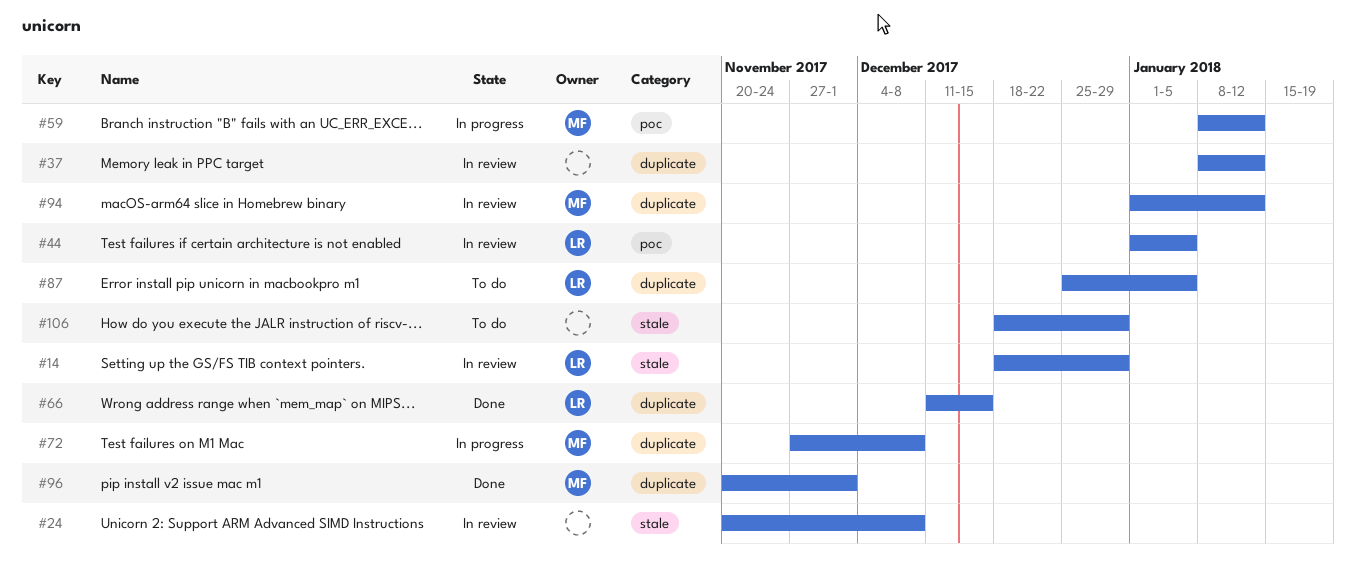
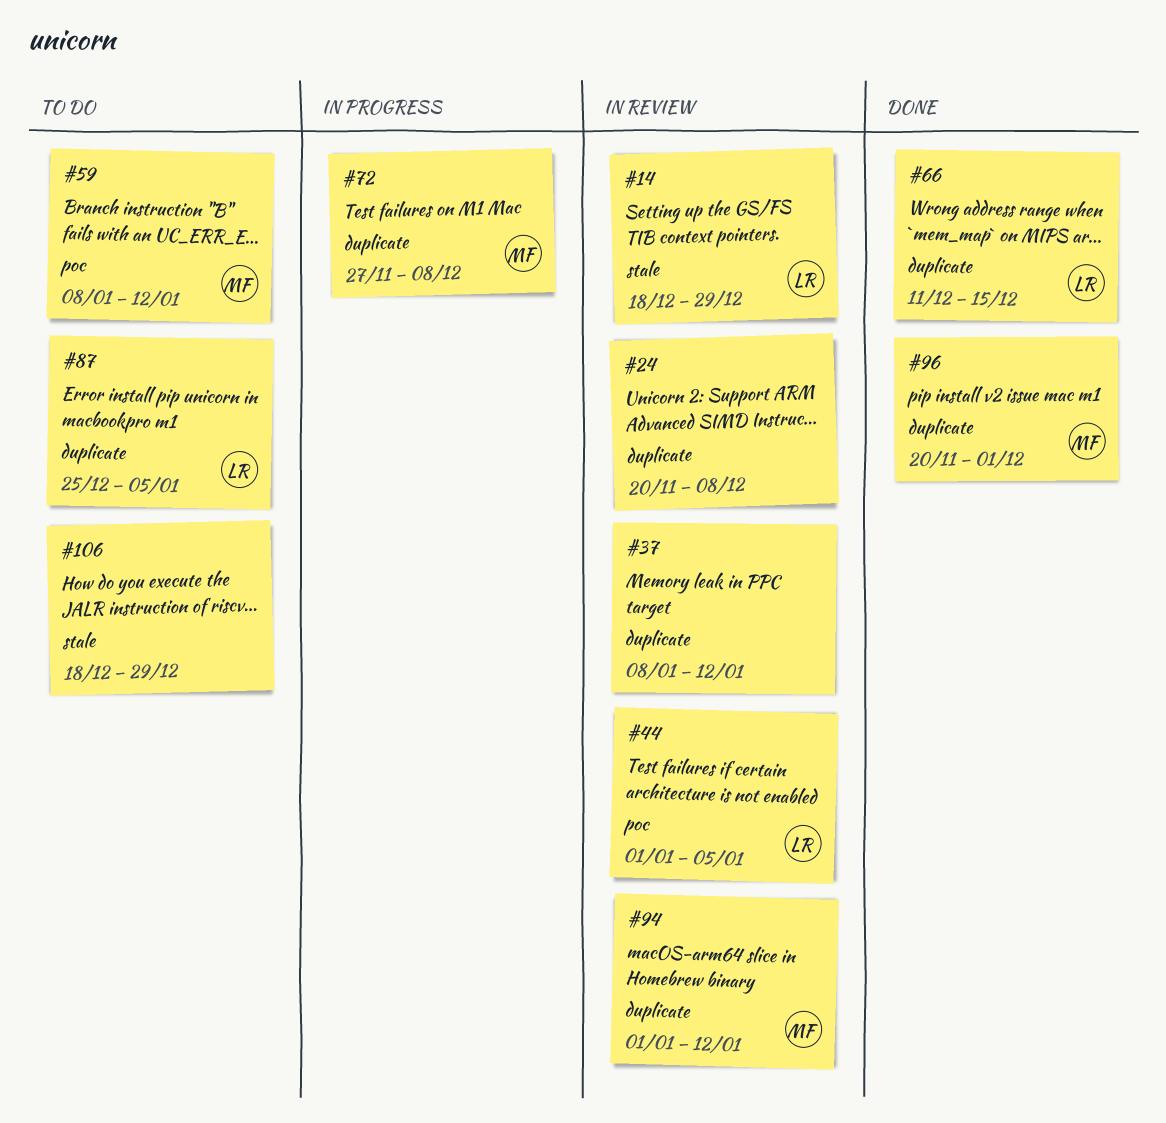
#24, label: stale -> duplicate
#59, status: In progress -> To do

